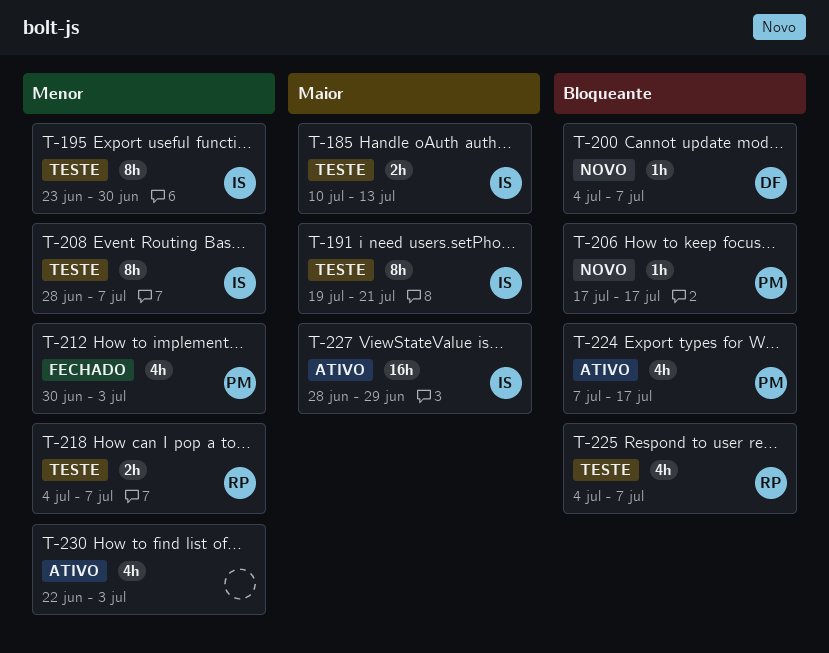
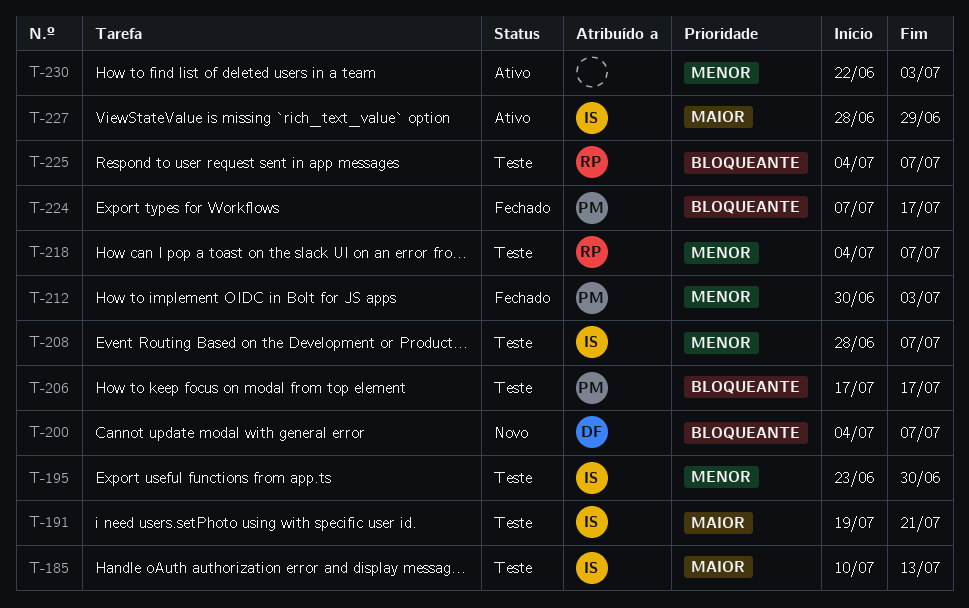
T-206, status: Novo -> Teste
T-224, status: Ativo -> Fechado

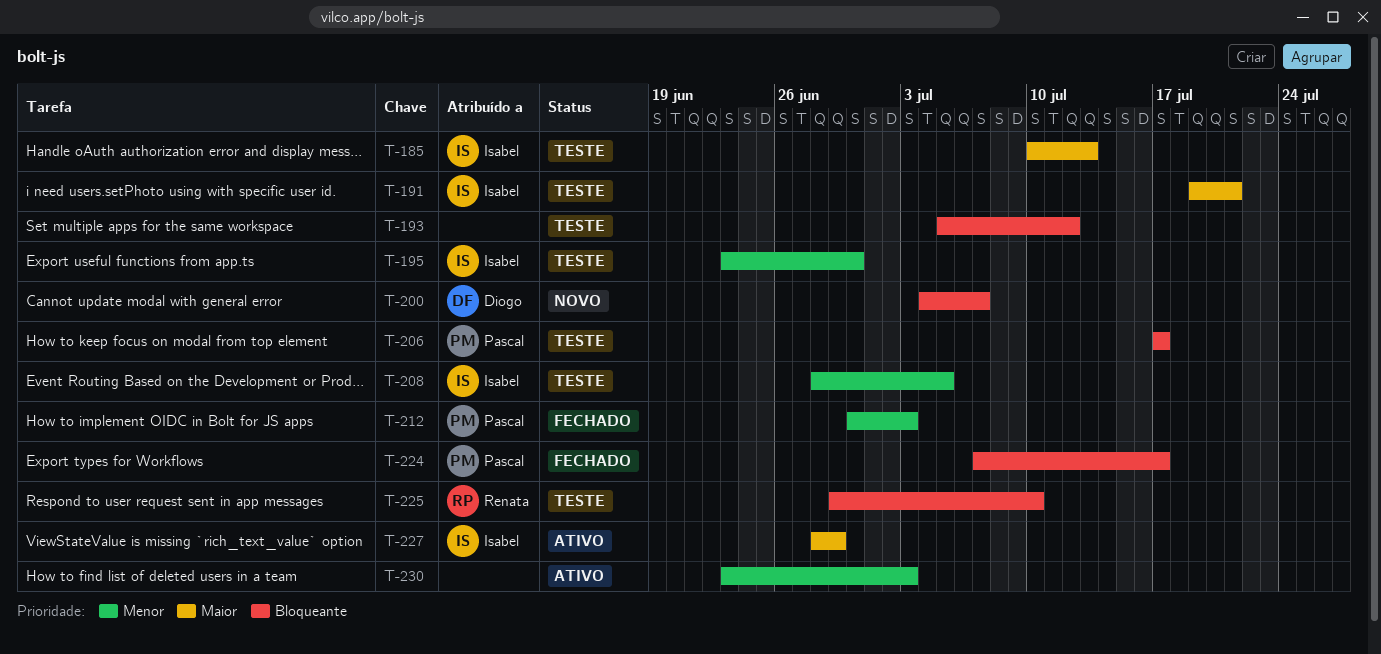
T-193: none -> present
T-208, due: Jul 7 -> Jul 5
T-218: present -> none
T-225, start: Jul 4 -> Jun 29
T-225, due: Jul 7 -> Jul 10
T-230, start: Jun 22 -> Jun 23

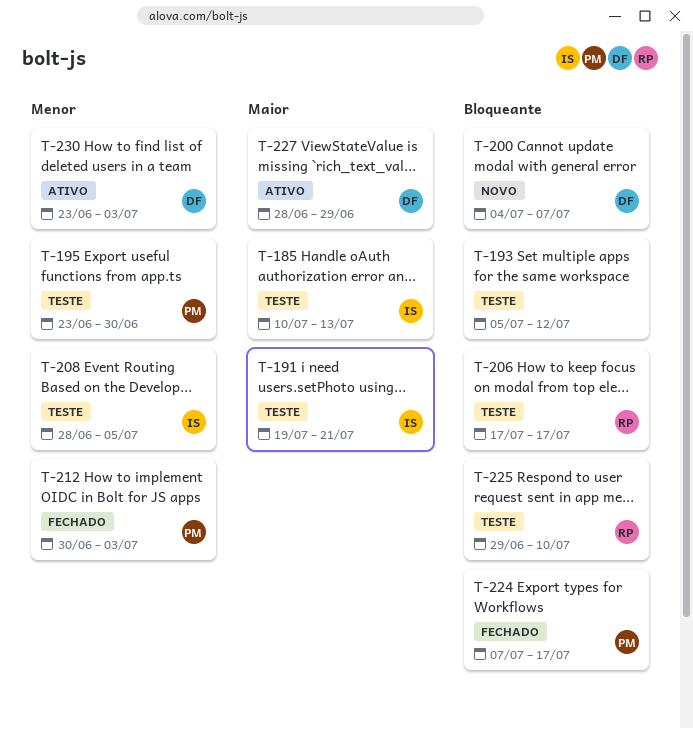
T-195, owner: Isabel -> Pascal
T-206, owner: Pascal -> Renata
T-227, owner: Isabel -> Diogo
T-230, owner: none -> Diogo

